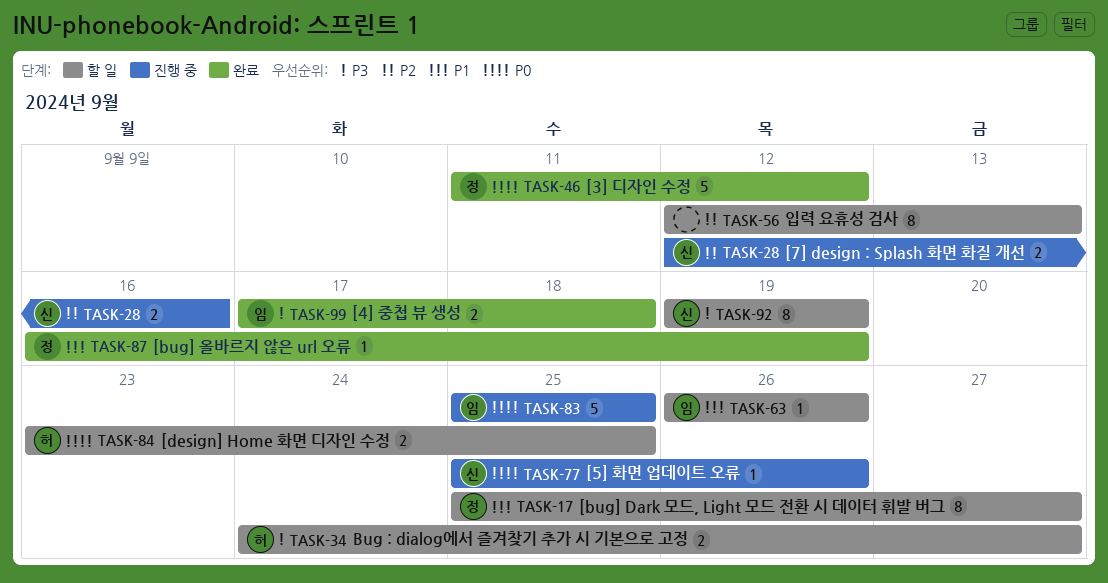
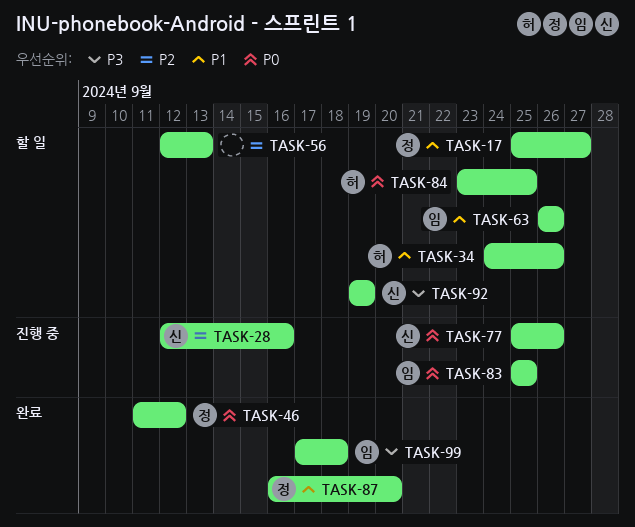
TASK-34, priority: P3 -> P1
TASK-34, due: Sep 27 -> Sep 26
TASK-87, due: Sep 19 -> Sep 20

